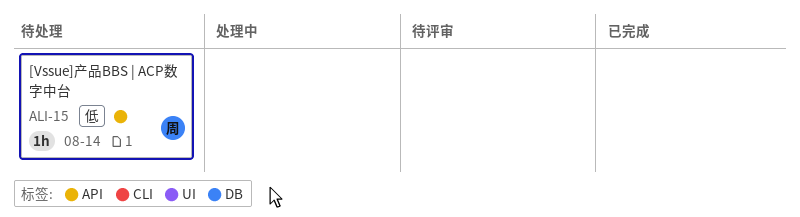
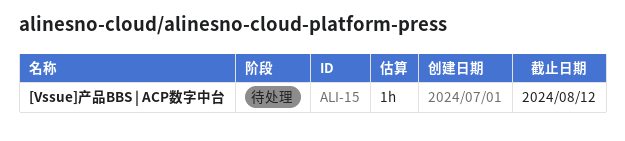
ALI-15, due: Aug 14 -> Aug 12

